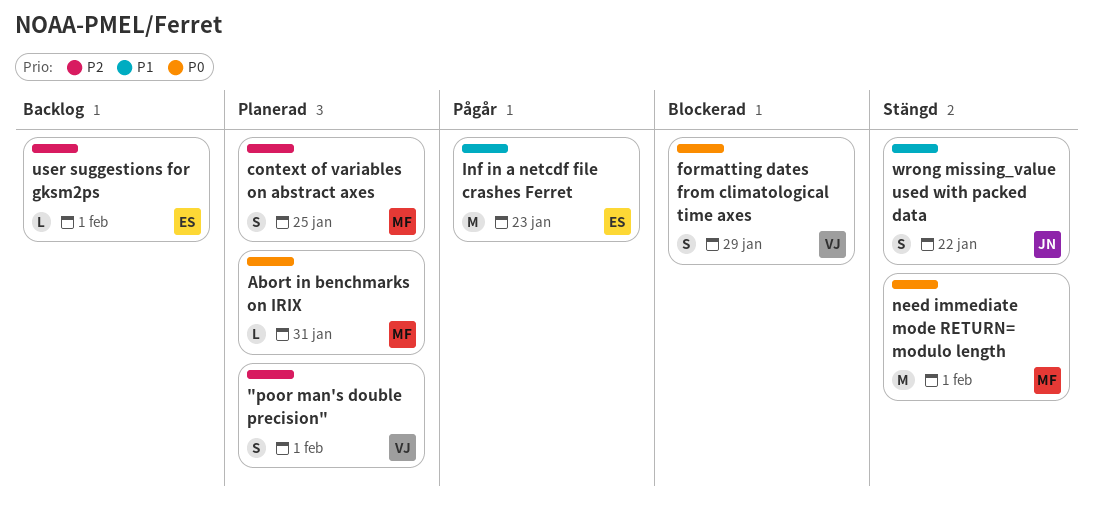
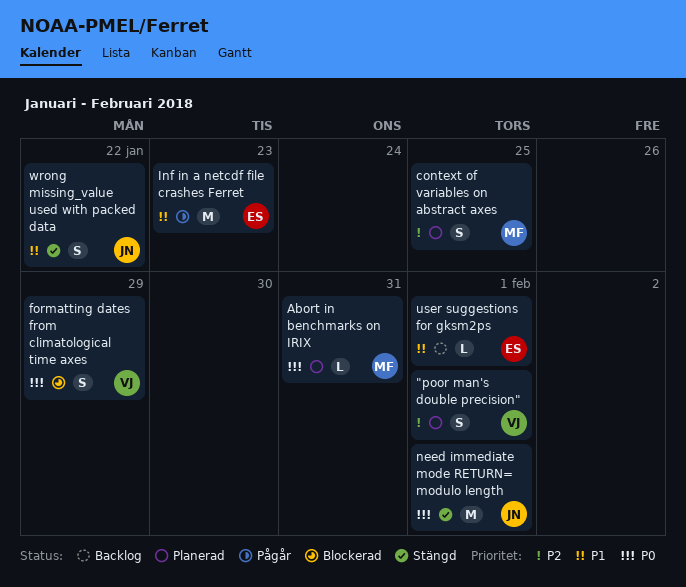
need immediate mode RETURN= modulo length, owner: MF -> JN
user suggestions for gksm2ps, priority: P2 -> P1

